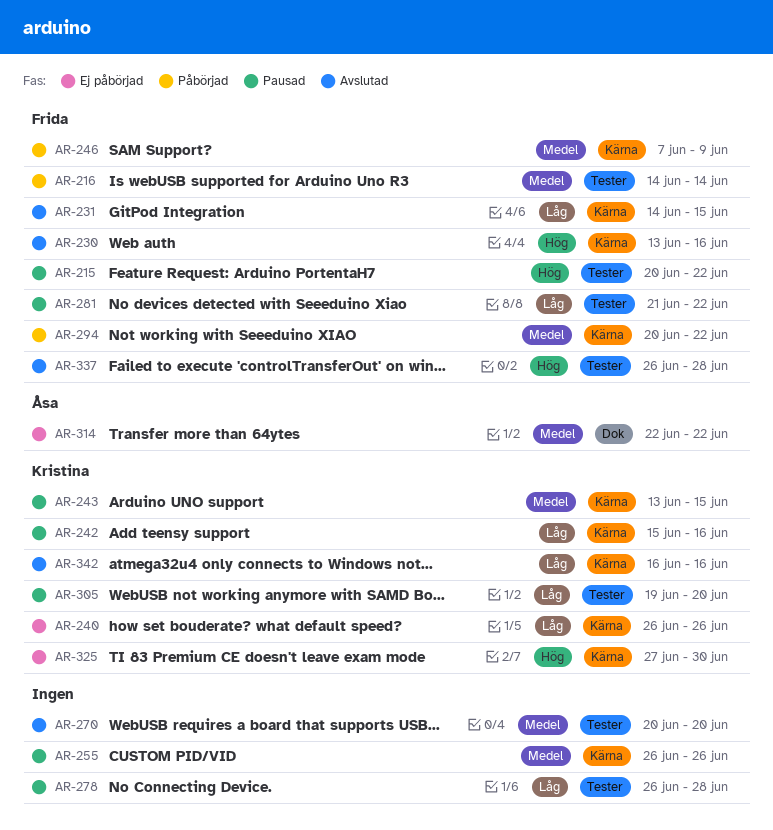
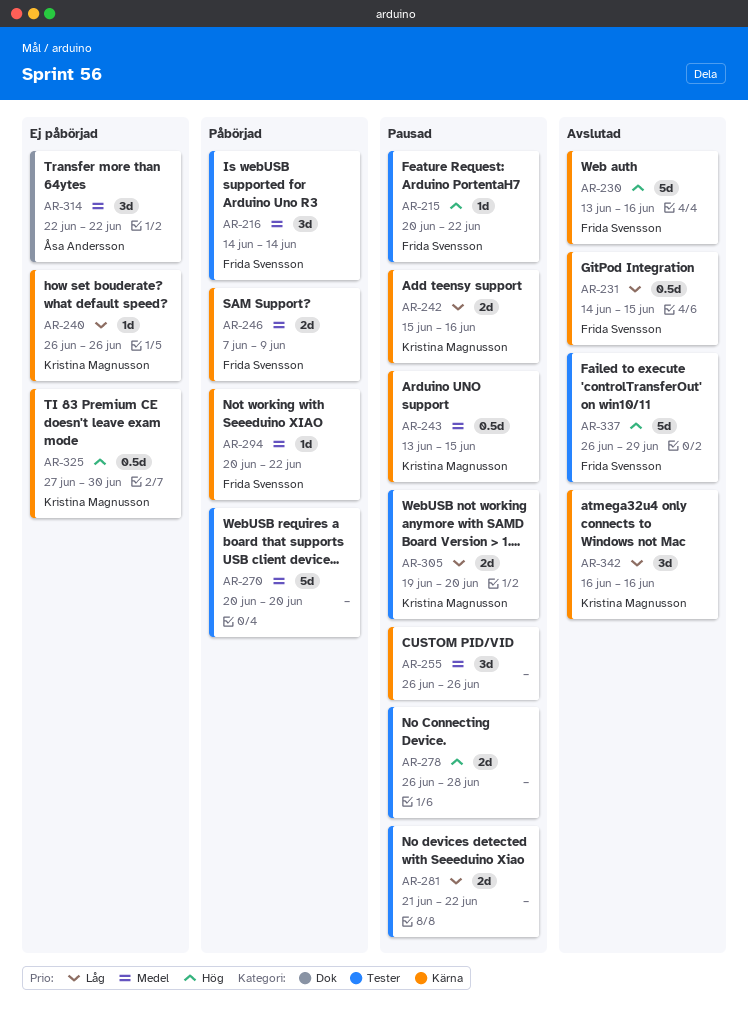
AR-270, status: Avslutad -> Påbörjad
AR-278, priority: Låg -> Hög
AR-281, owner: Frida Svensson -> none
AR-337, due: Jun 28 -> Jun 29

